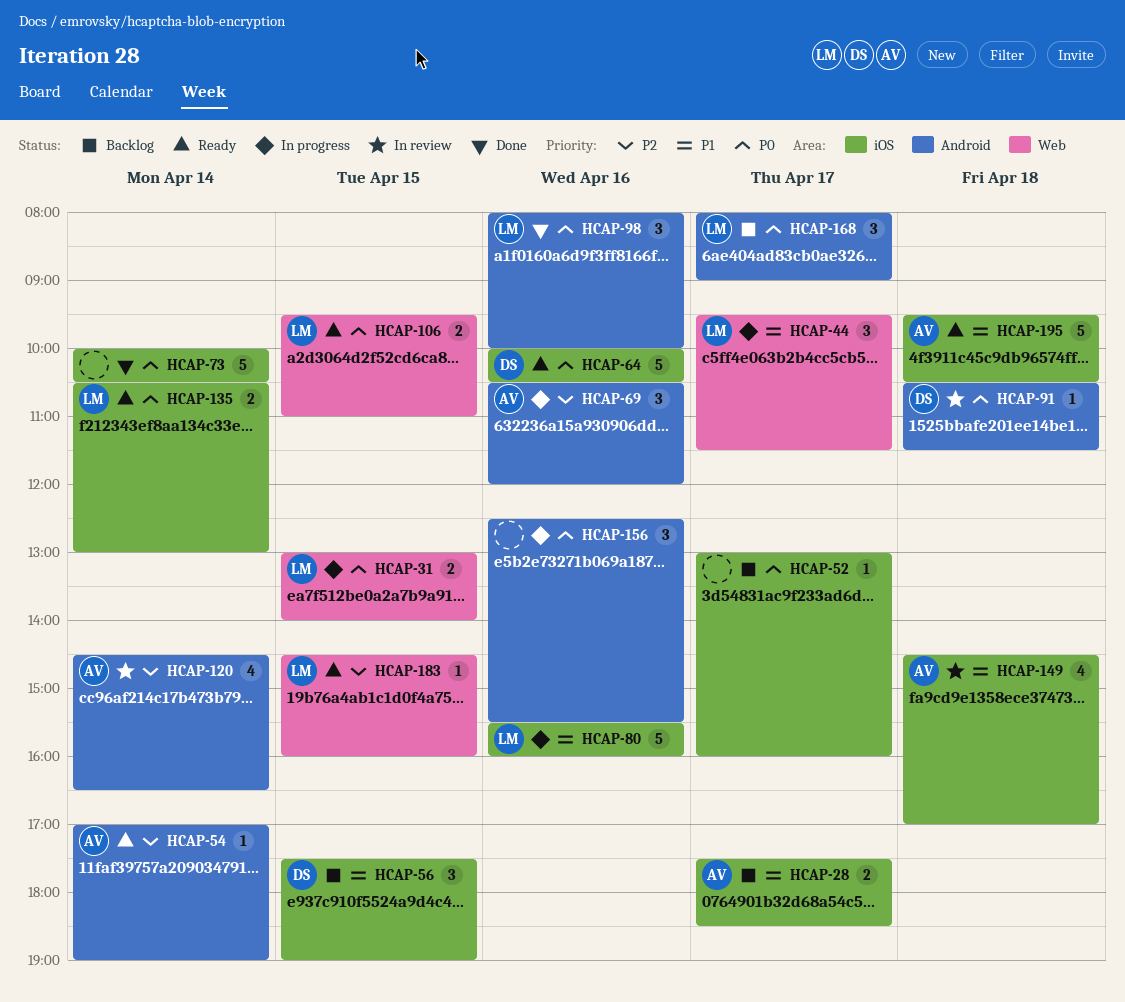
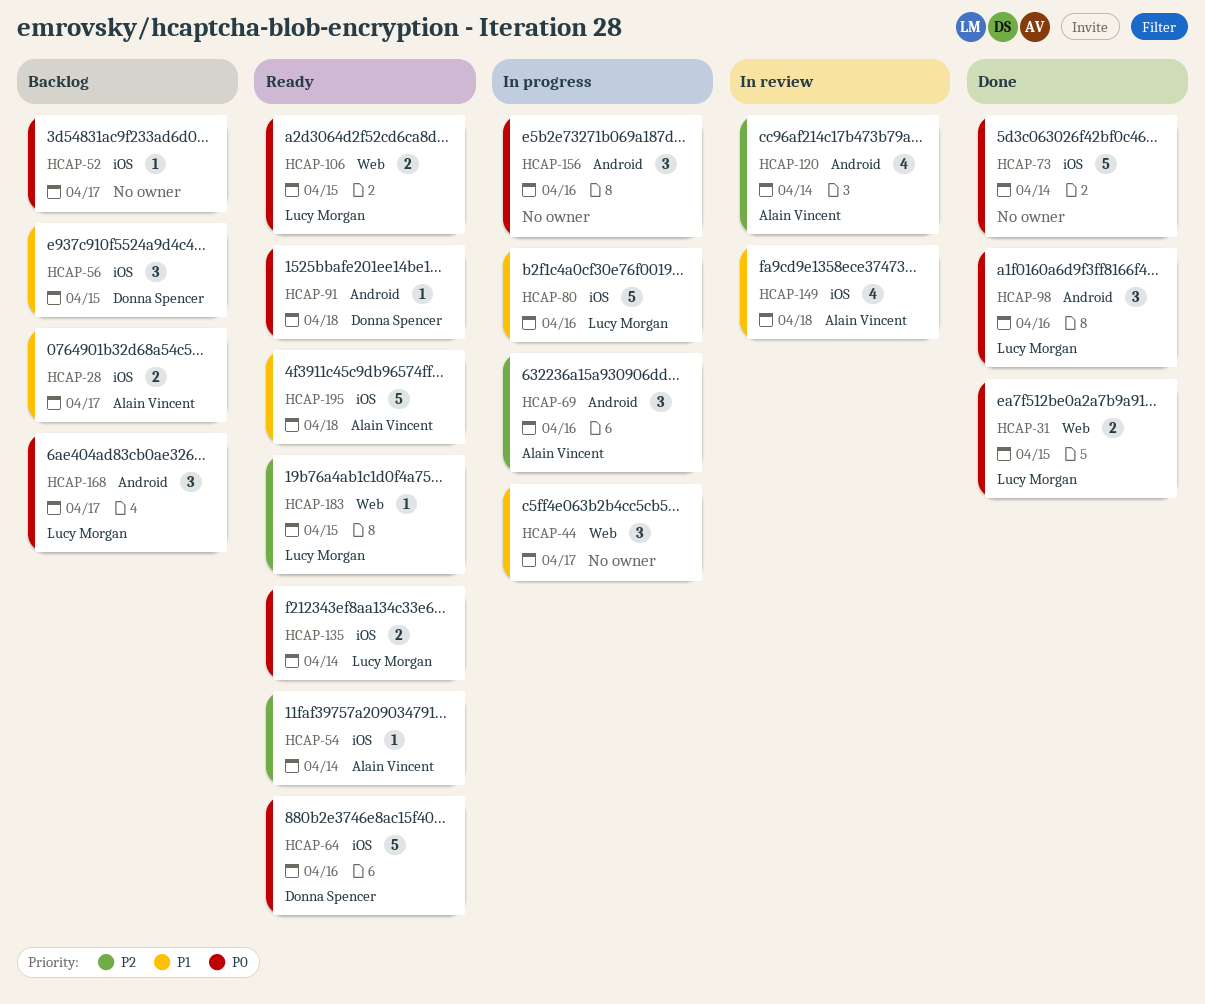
HCAP-31, status: In progress -> Done
HCAP-44, owner: Lucy Morgan -> none
HCAP-54, label: Android -> iOS
HCAP-91, status: In review -> Ready

